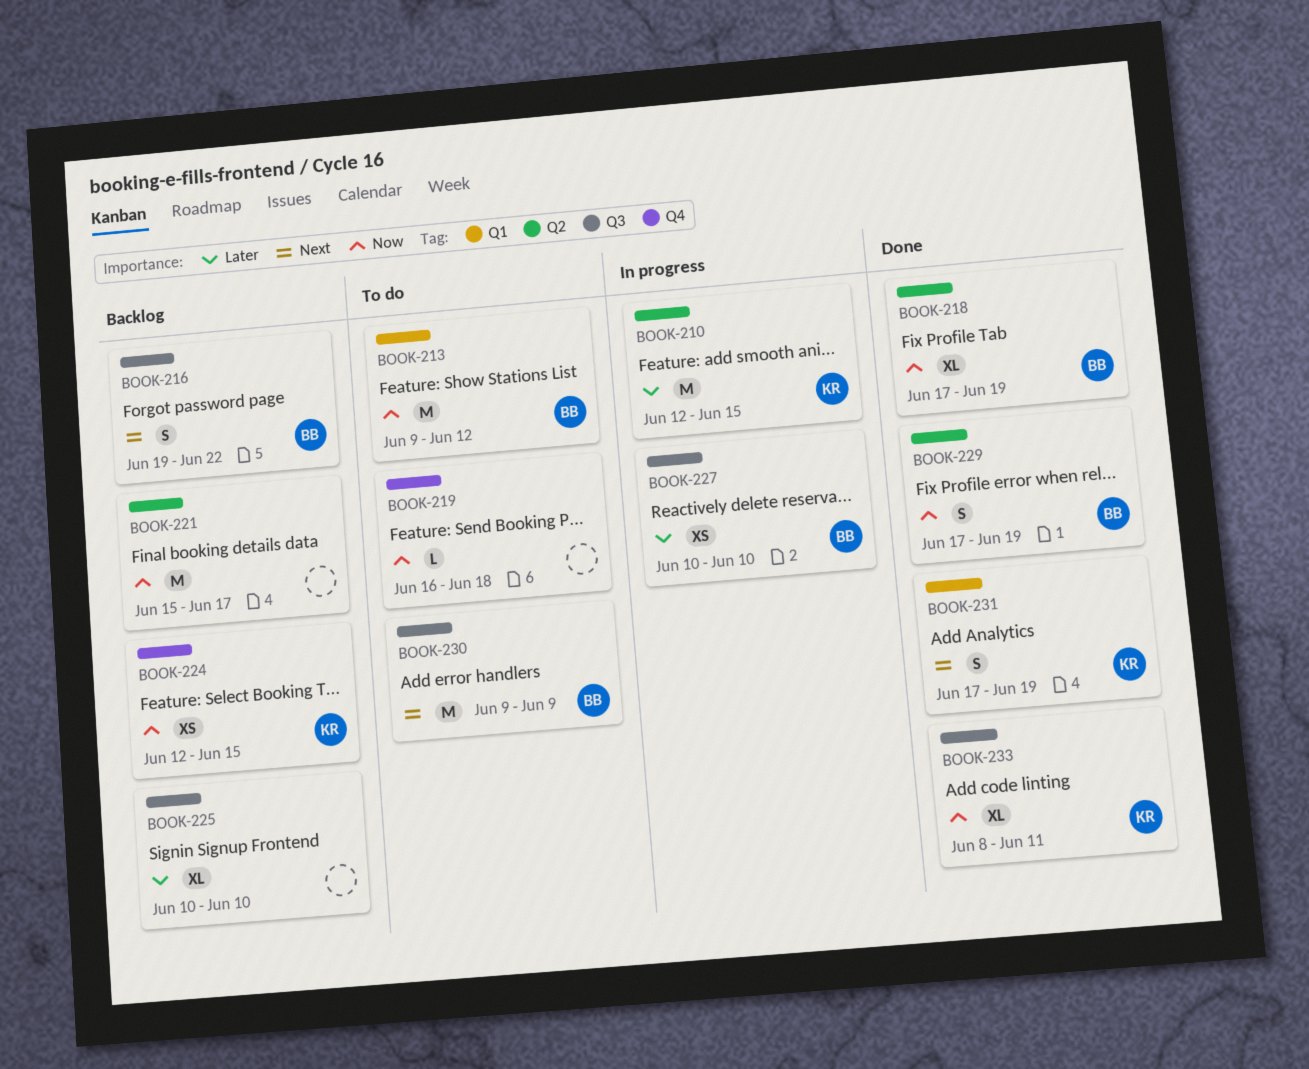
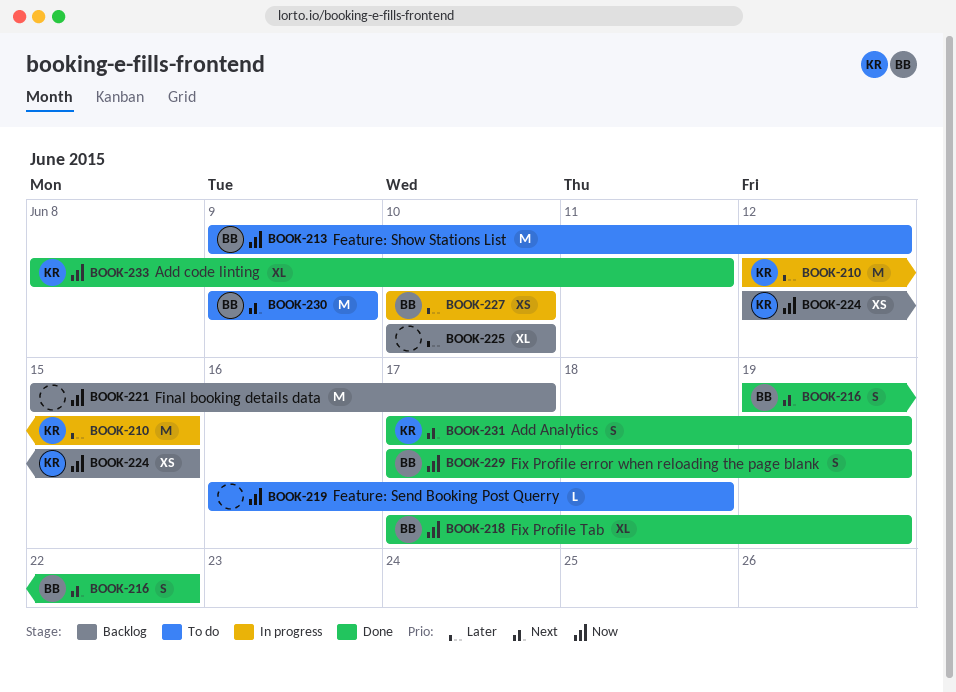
BOOK-216, status: Backlog -> Done

